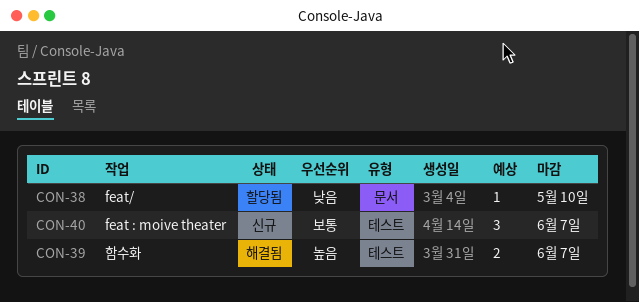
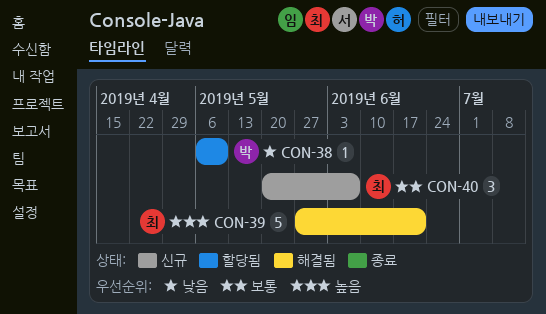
CON-39, estimate: 2 -> 5
CON-39, due: Jun 7 -> Jun 21

